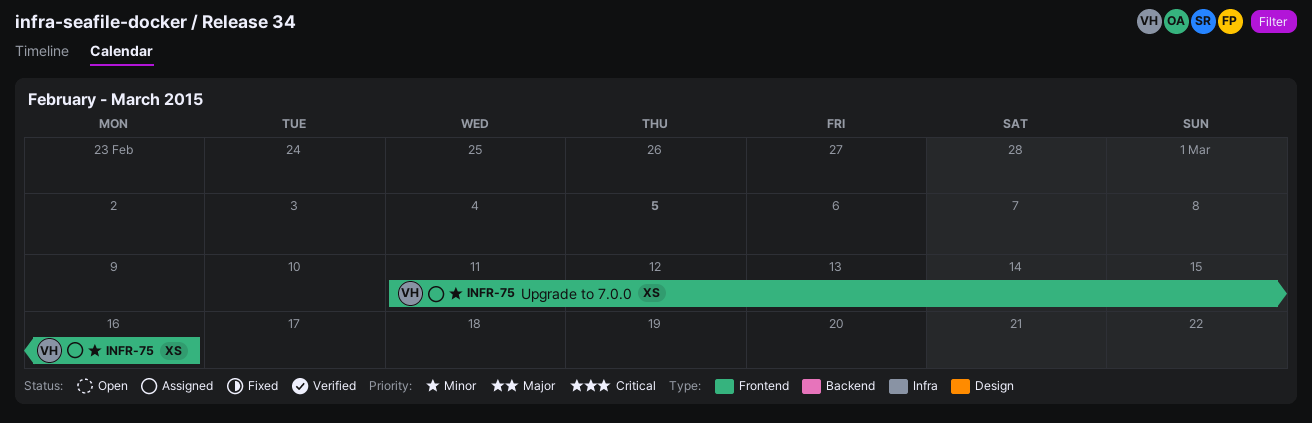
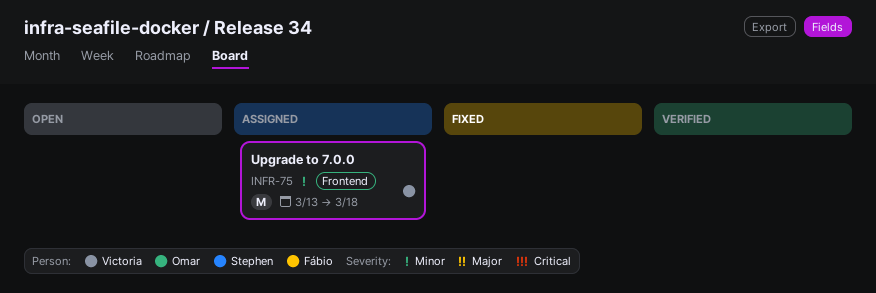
INFR-75, estimate: XS -> M
INFR-75, start: Mar 11 -> Mar 13
INFR-75, due: Mar 16 -> Mar 18

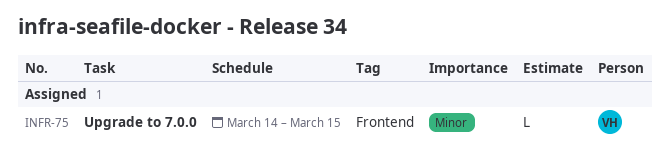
INFR-75, estimate: M -> L
INFR-75, start: Mar 13 -> Mar 14
INFR-75, due: Mar 18 -> Mar 15

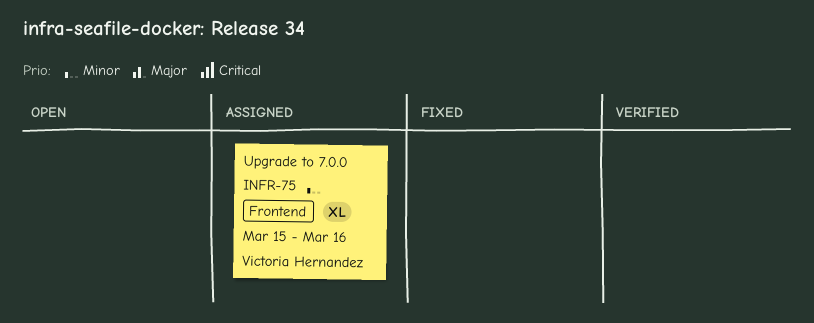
INFR-75, estimate: L -> XL
INFR-75, start: Mar 14 -> Mar 15
INFR-75, due: Mar 15 -> Mar 16

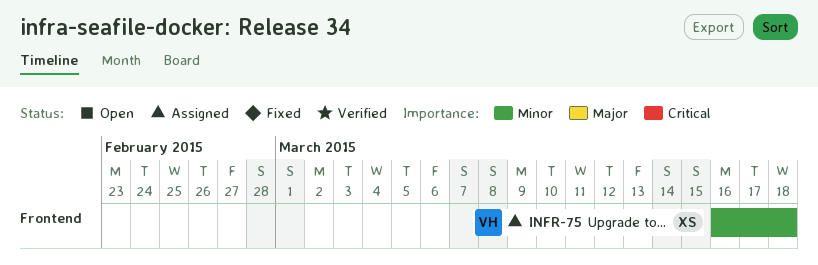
INFR-75, estimate: XL -> XS
INFR-75, start: Mar 15 -> Mar 16
INFR-75, due: Mar 16 -> Mar 18

